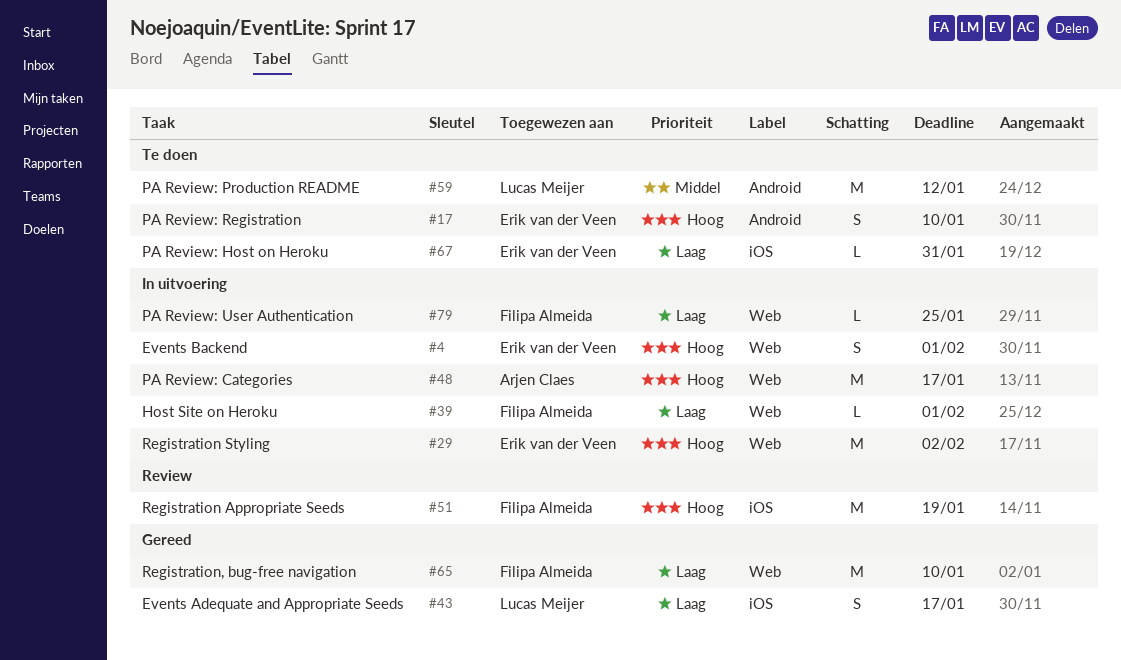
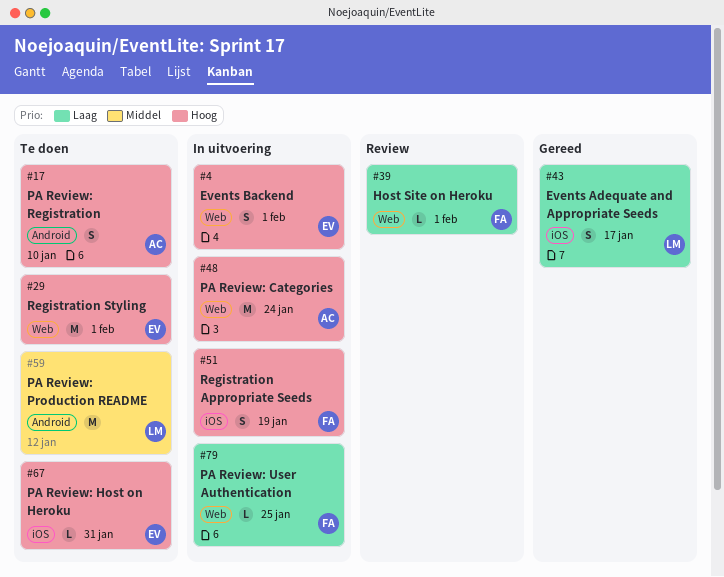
#17, owner: Erik van der Veen -> Arjen Claes
#29, status: In uitvoering -> Te doen
#29, due: Feb 2 -> Feb 1
#39, status: In uitvoering -> Review
#48, due: Jan 17 -> Jan 24
#51, status: Review -> In uitvoering
#51, estimate: M -> S
#65: present -> none
#67, priority: Laag -> Hoog

